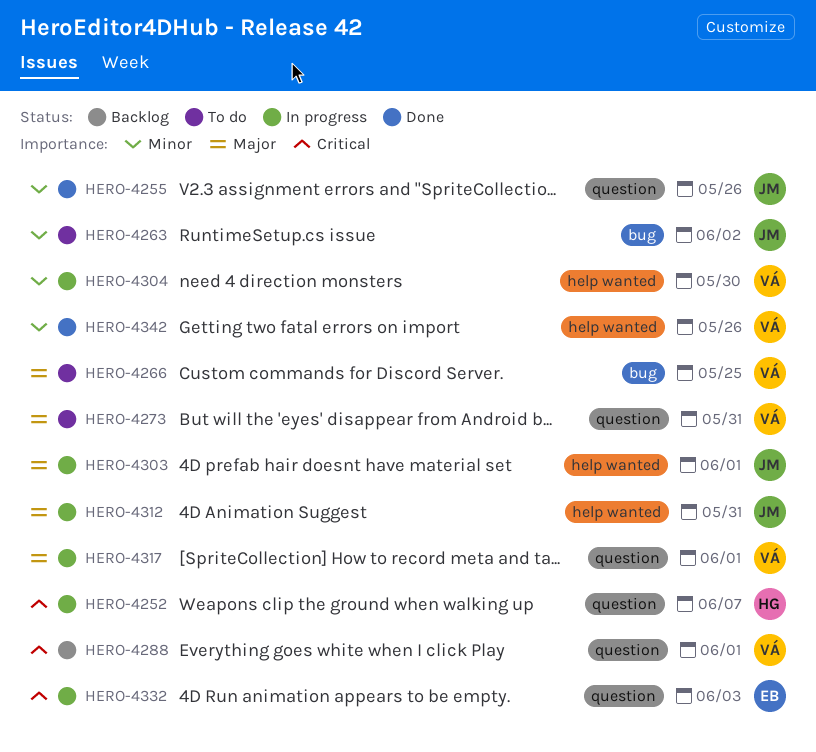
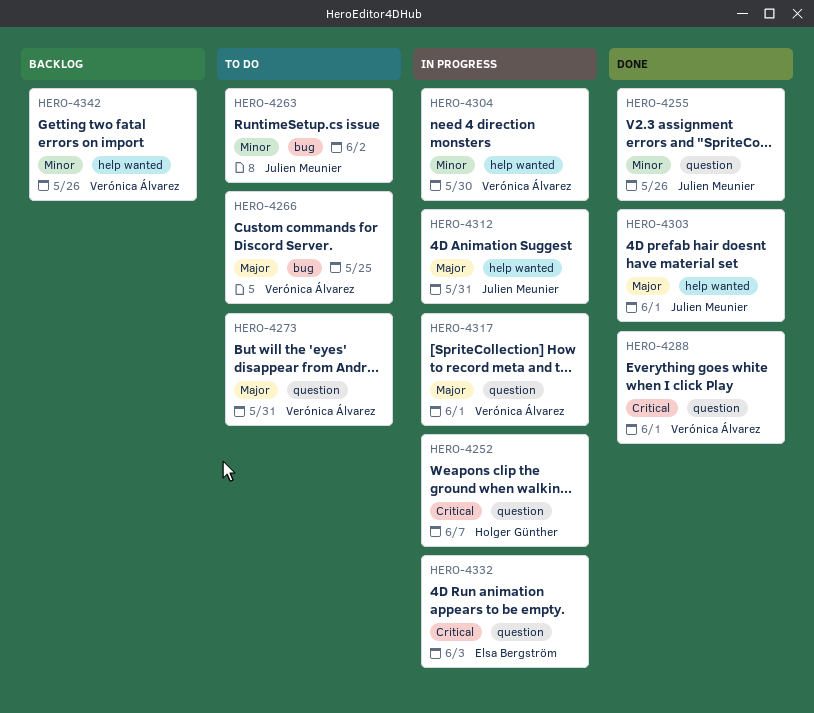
HERO-4288, status: Backlog -> Done
HERO-4303, status: In progress -> Done
HERO-4342, status: Done -> Backlog

